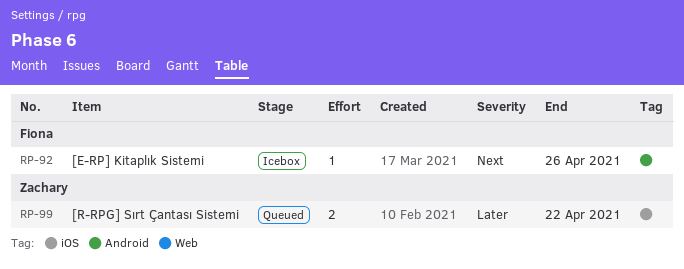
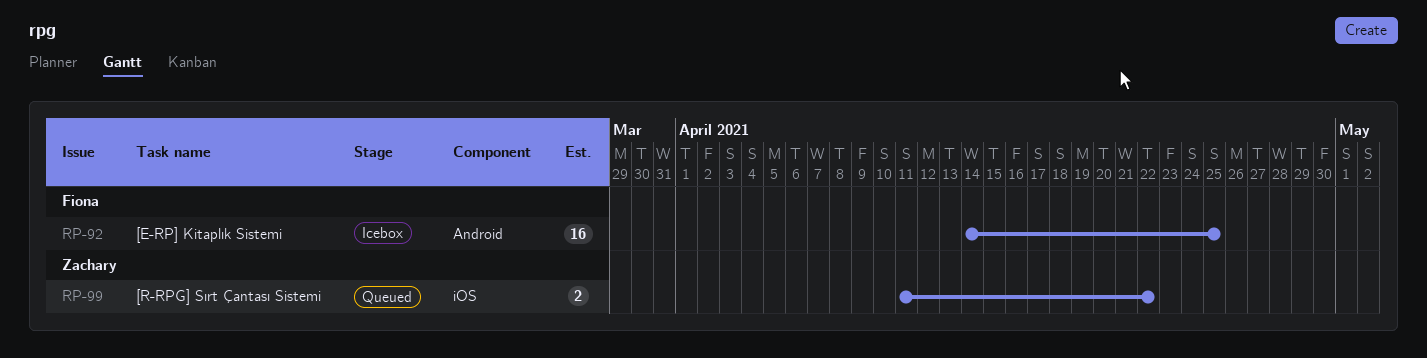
RP-92, estimate: 1 -> 16
RP-92, due: Apr 26 -> Apr 25

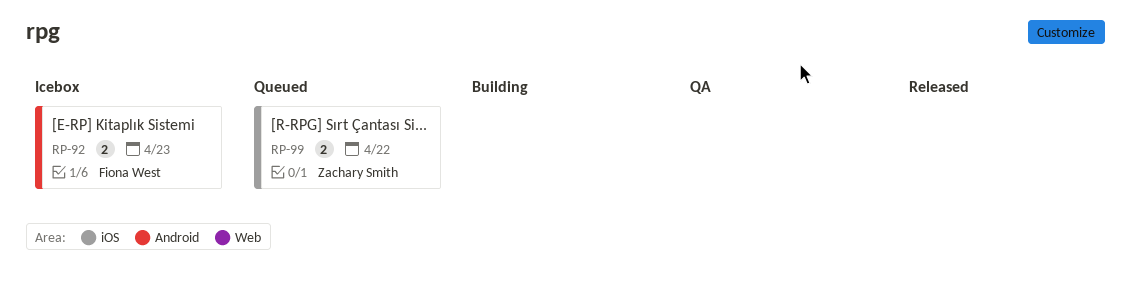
RP-92, estimate: 16 -> 2
RP-92, due: Apr 25 -> Apr 23

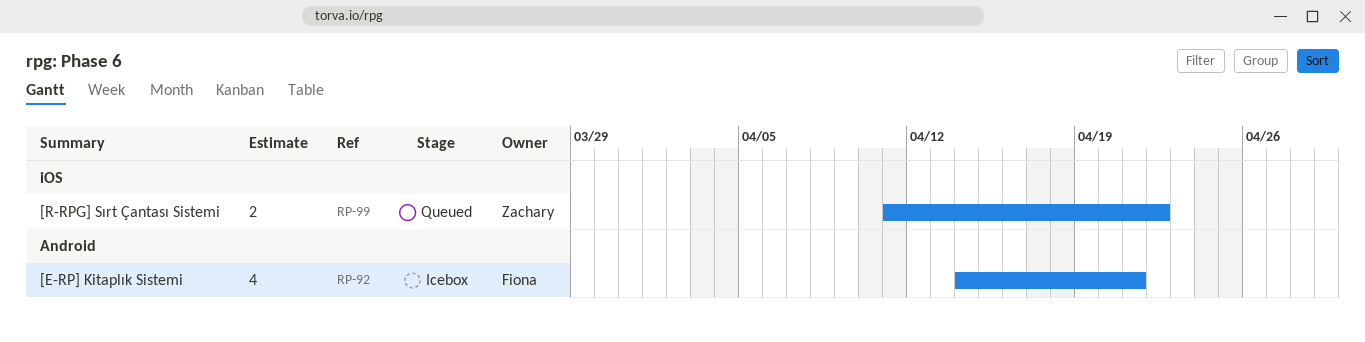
RP-92, estimate: 2 -> 4
RP-92, due: Apr 23 -> Apr 21

